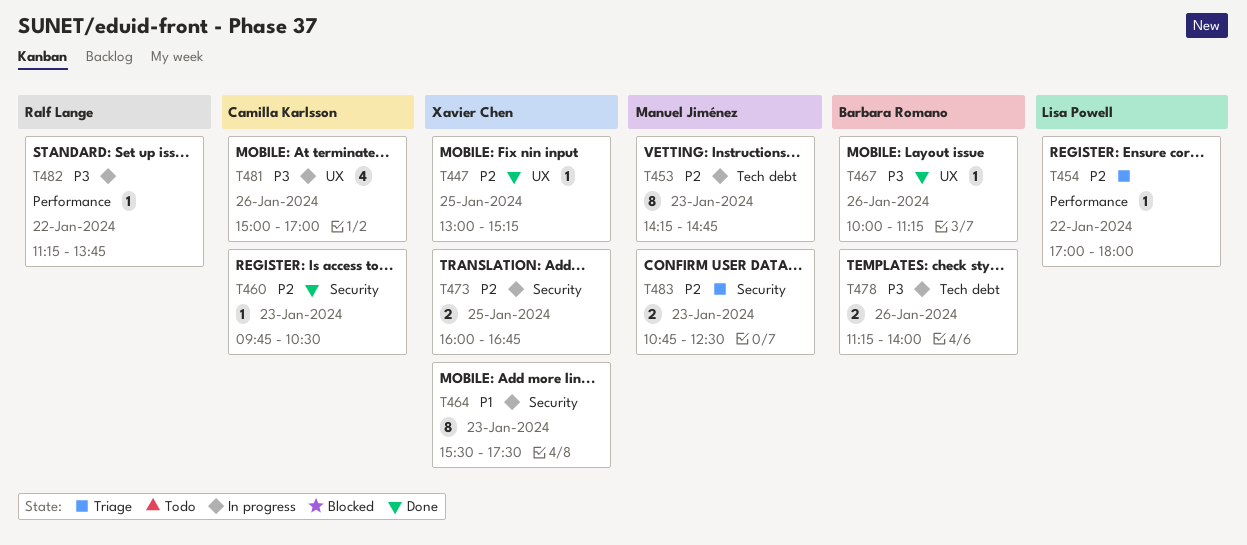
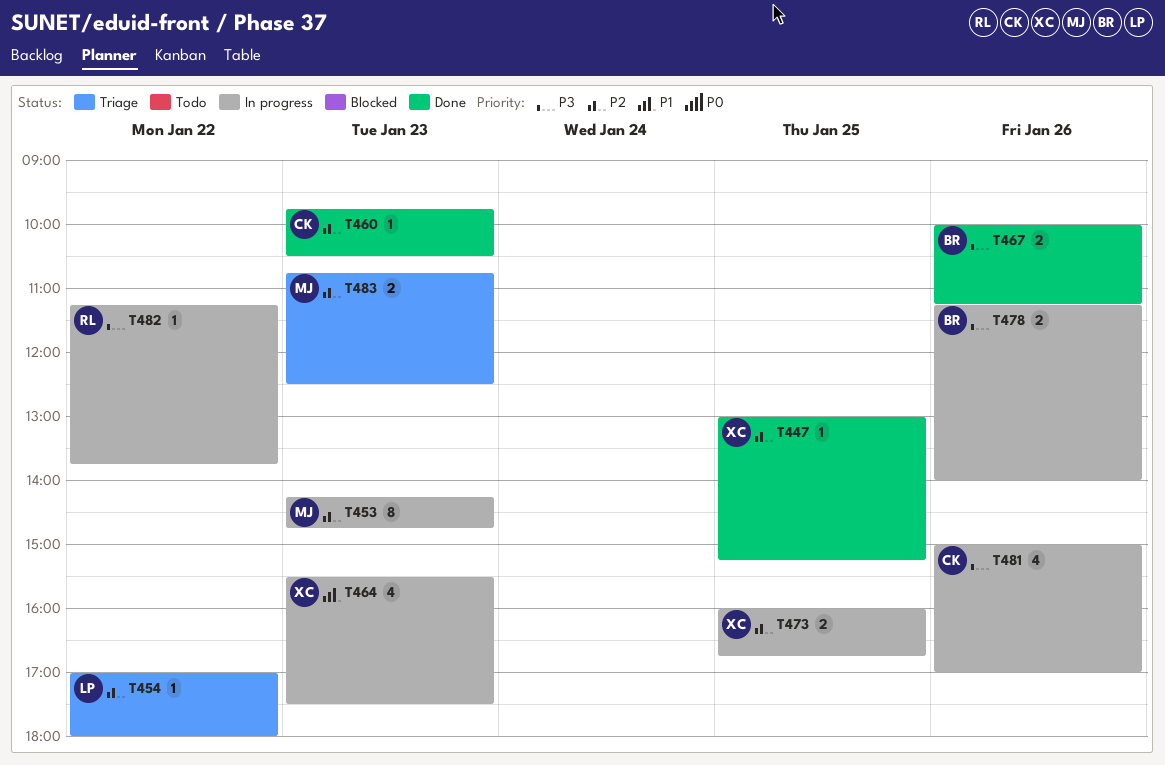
T464, estimate: 8 -> 4
T467, estimate: 1 -> 2

